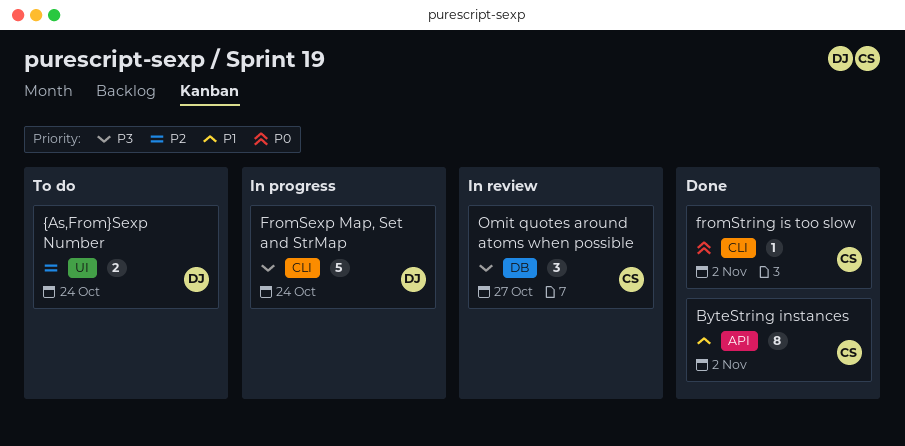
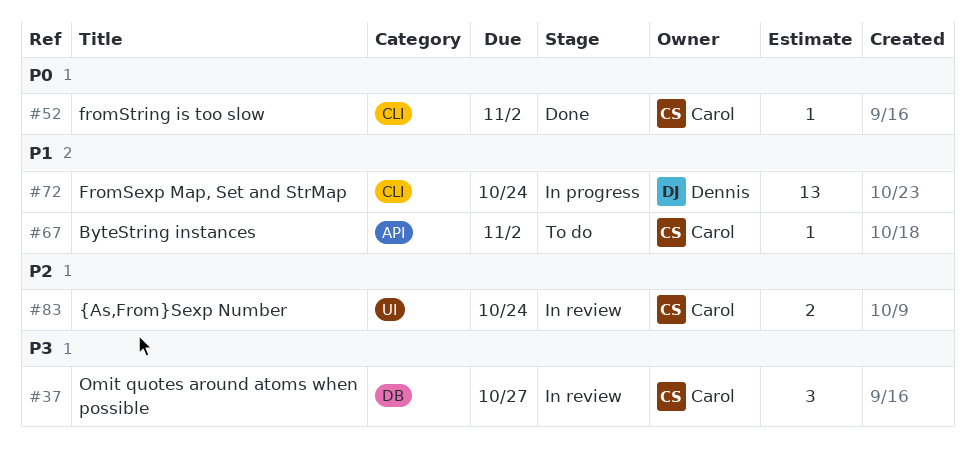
ByteString instances, status: Done -> To do
ByteString instances, estimate: 8 -> 1
FromSexp Map, Set and StrMap, priority: P3 -> P1
FromSexp Map, Set and StrMap, estimate: 5 -> 13
{As,From}Sexp Number, status: To do -> In review
{As,From}Sexp Number, owner: Dennis -> Carol

